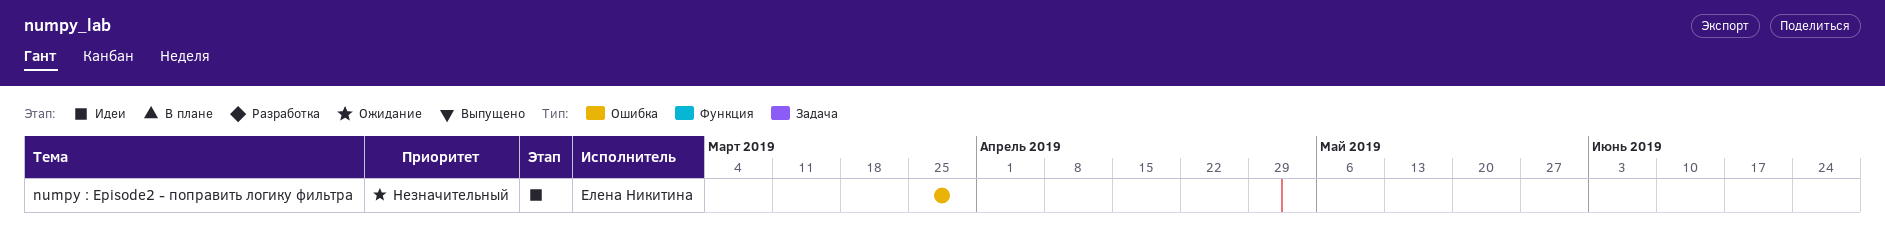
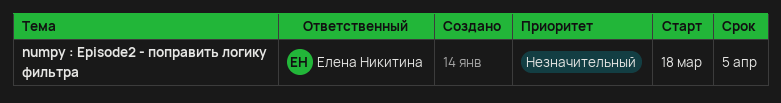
numpy : Episode2 - поправить логику фильтра, start: Mar 25 -> Mar 18
numpy : Episode2 - поправить логику фильтра, due: Mar 29 -> Apr 5

